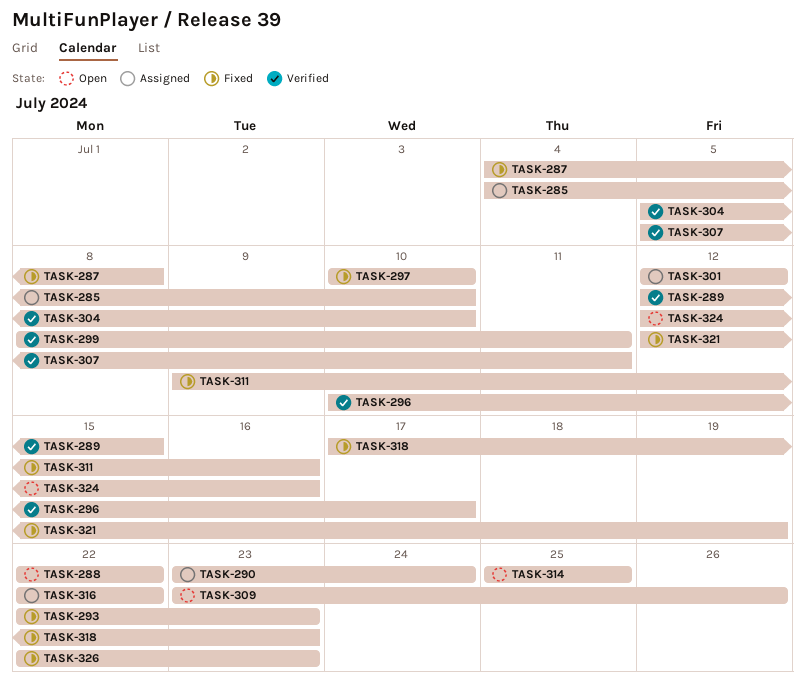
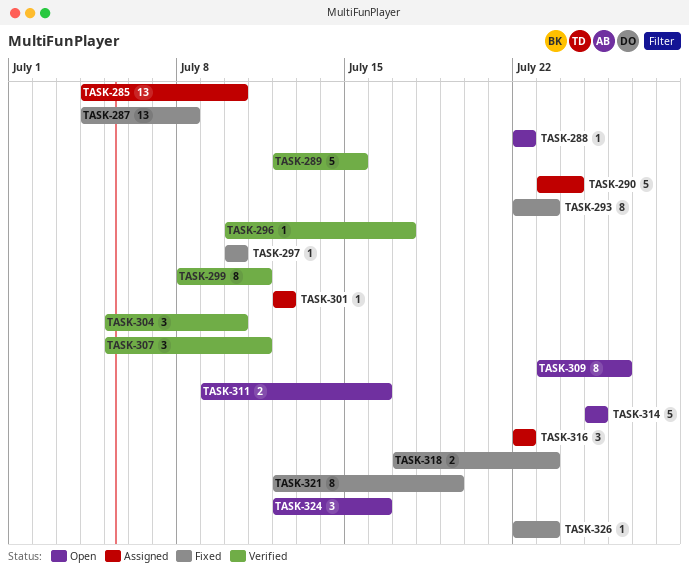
TASK-311, status: Fixed -> Open

